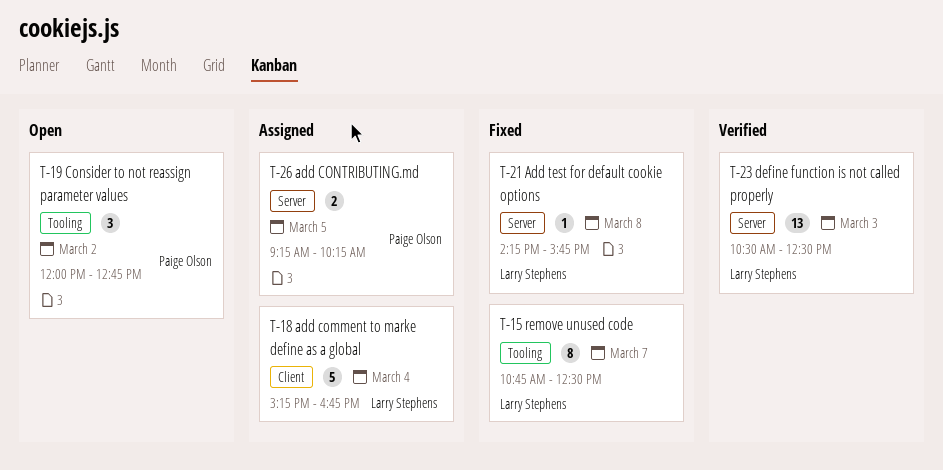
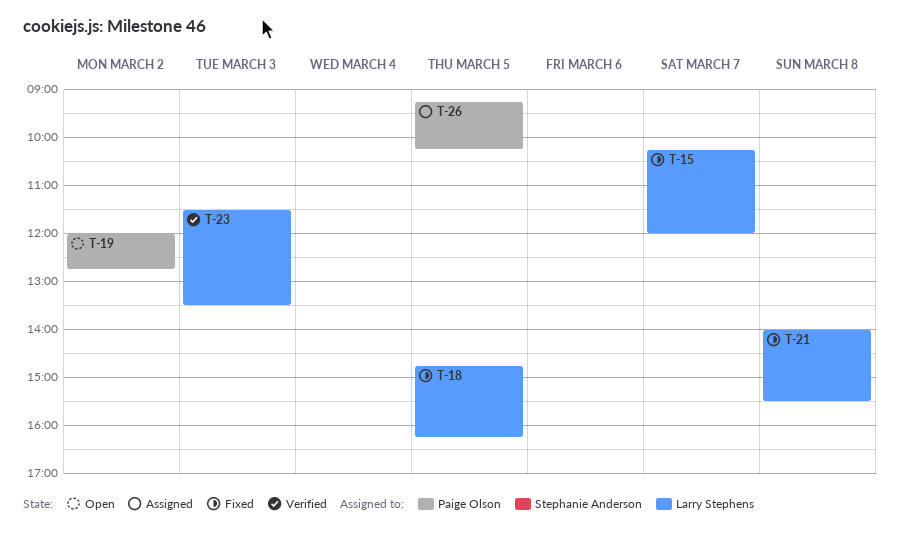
T-15, begins: 10:45 -> 10:15
T-15, ends: 12:30 -> 12:00
T-18, status: Assigned -> Fixed
T-18, day: Mar 4 -> Mar 5
T-18, begins: 15:15 -> 14:45
T-18, ends: 16:45 -> 16:15
T-21, begins: 14:15 -> 14:00
T-21, ends: 15:45 -> 15:30
T-23, begins: 10:30 -> 11:30
T-23, ends: 12:30 -> 13:30

